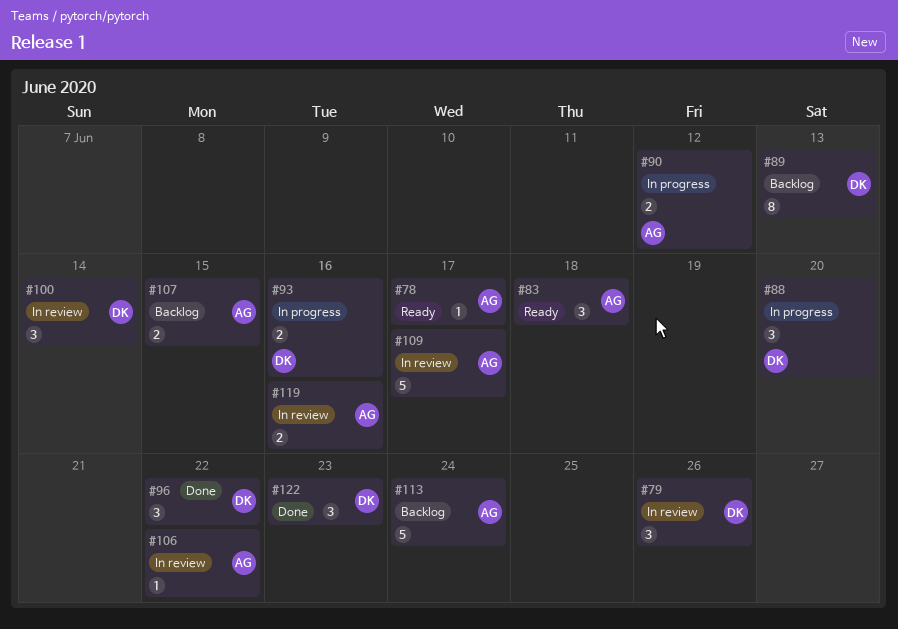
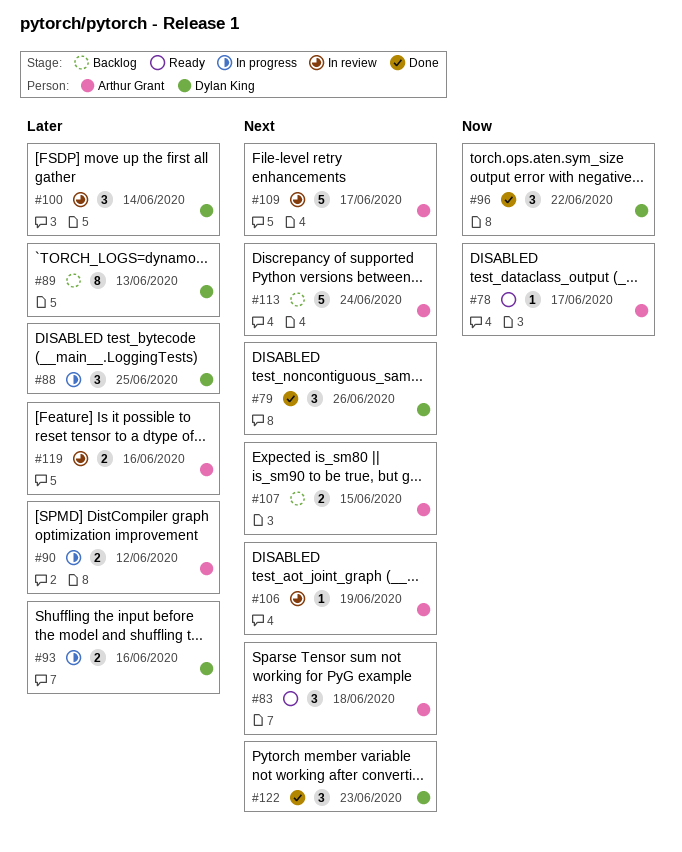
#79, status: In review -> Done
#88, due: Jun 20 -> Jun 25
#106, due: Jun 22 -> Jun 19

